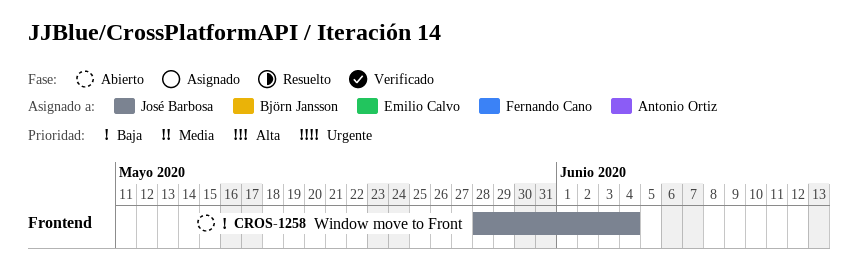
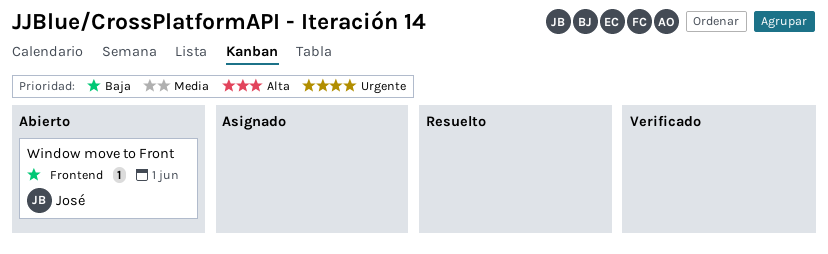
Window move to Front, due: Jun 4 -> Jun 1

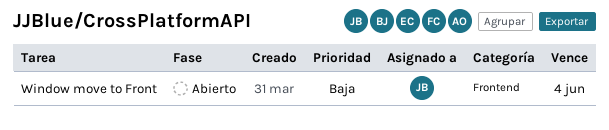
Window move to Front, due: Jun 1 -> Jun 4

